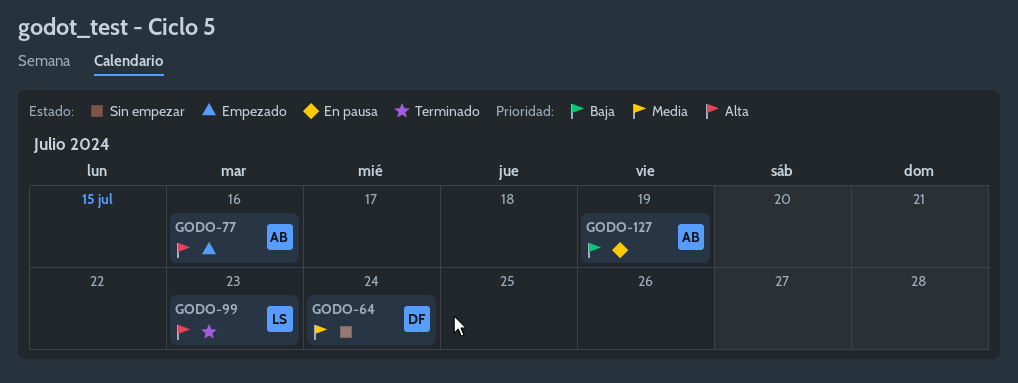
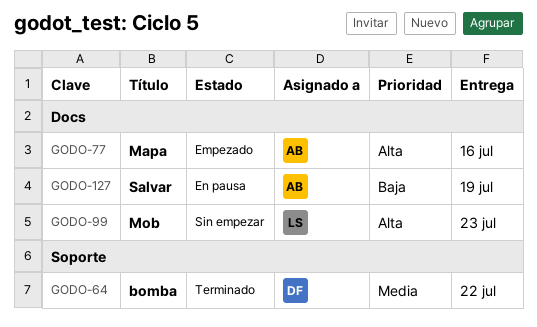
GODO-64, status: Sin empezar -> Terminado
GODO-64, due: Jul 24 -> Jul 22
GODO-99, status: Terminado -> Sin empezar

